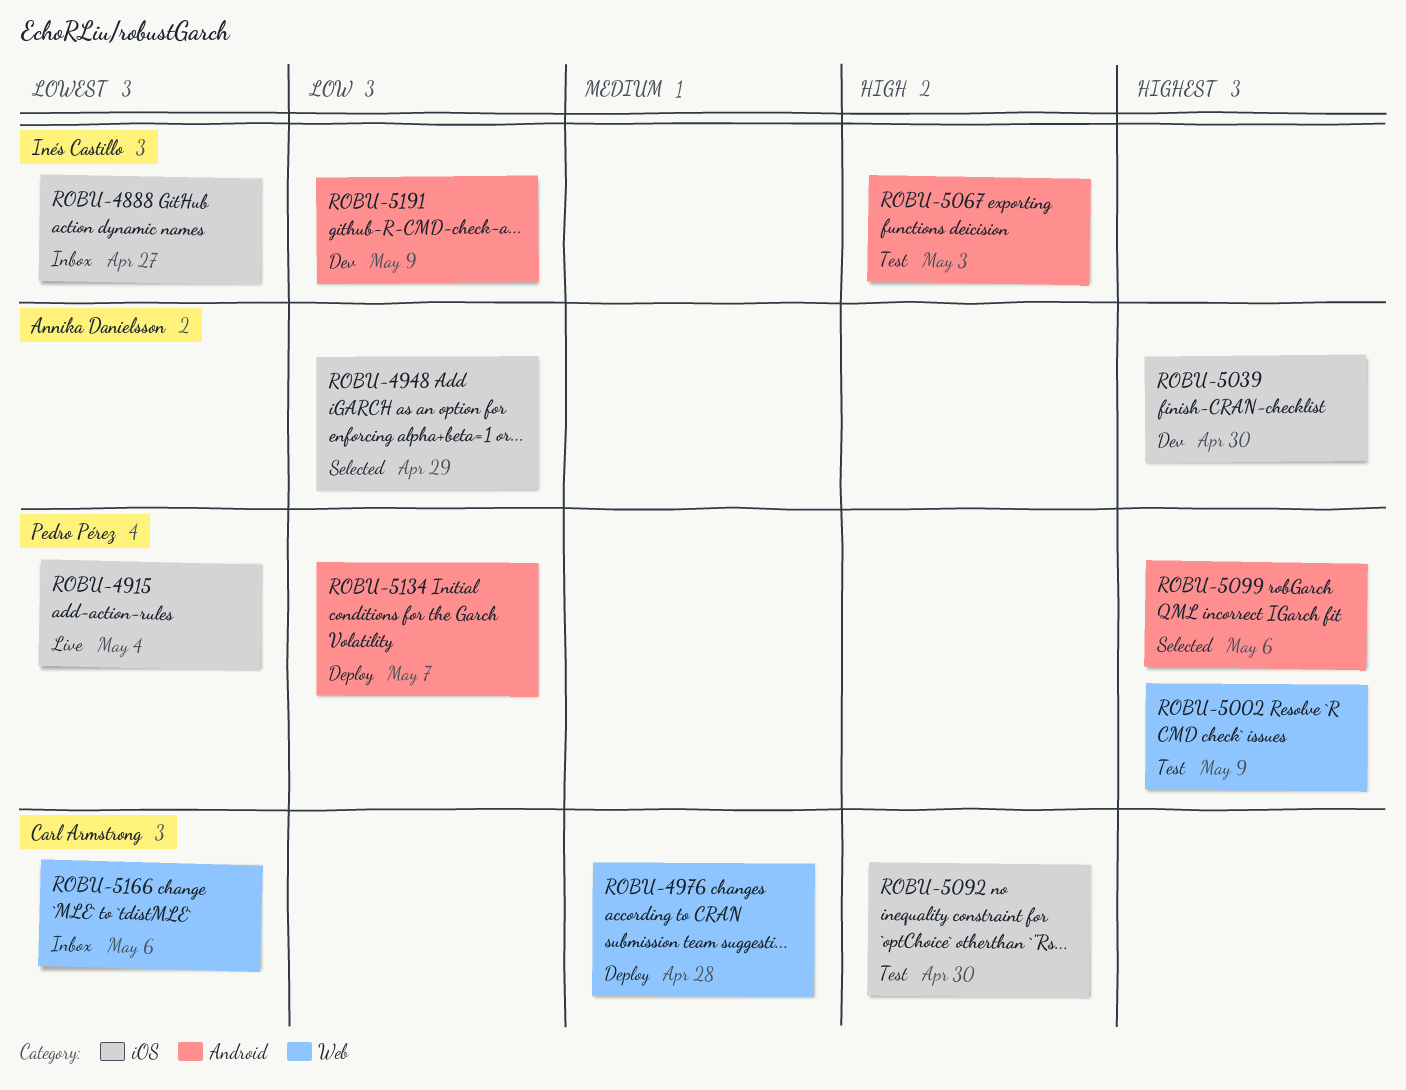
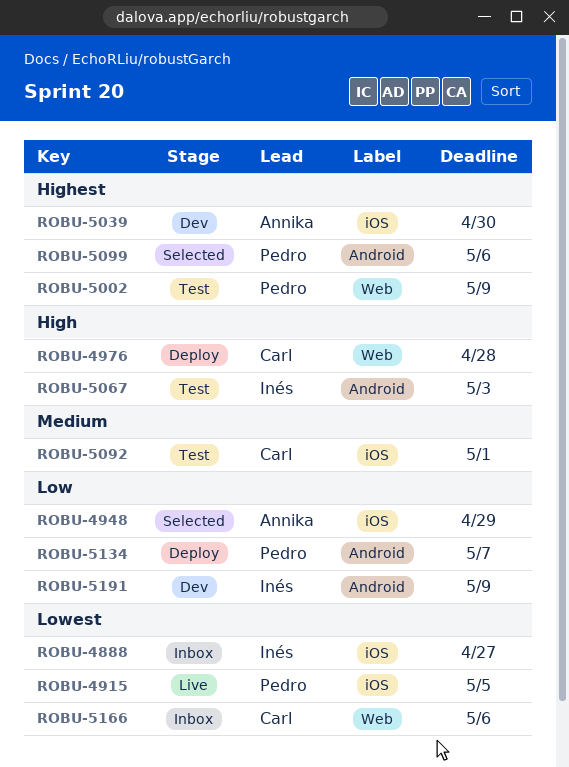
ROBU-4915, due: May 4 -> May 5
ROBU-4976, priority: Medium -> High
ROBU-5092, priority: High -> Medium
ROBU-5092, due: Apr 30 -> May 1

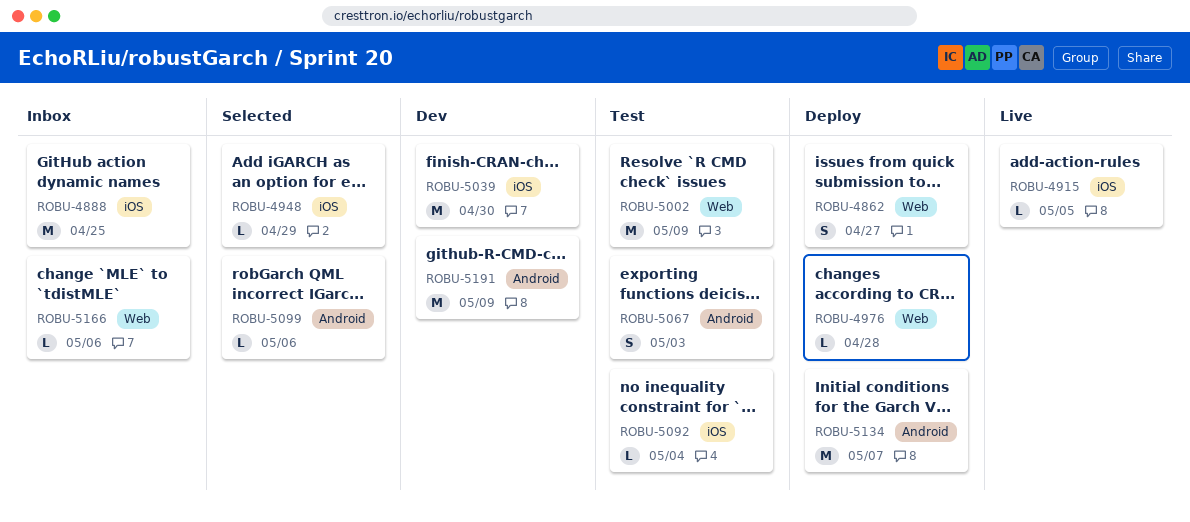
ROBU-4862: none -> present
ROBU-4888, due: Apr 27 -> Apr 25
ROBU-5092, due: May 1 -> May 4

